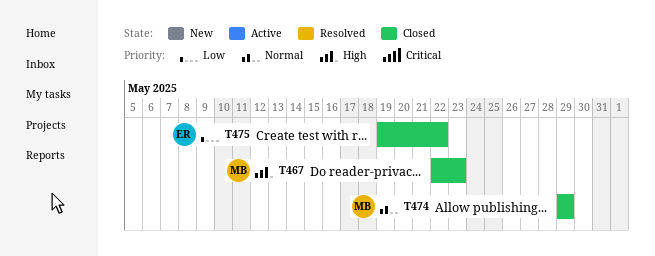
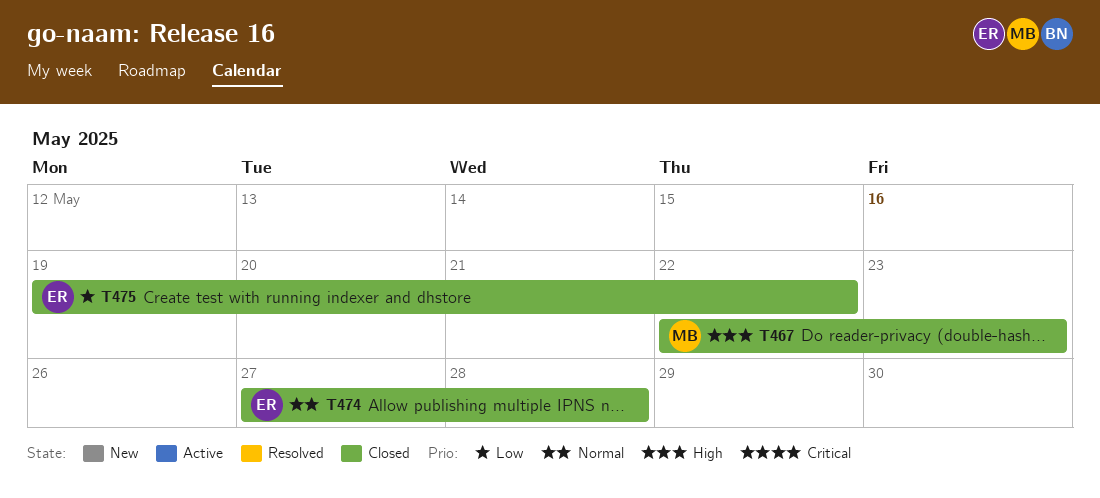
T474, owner: MB -> ER
T474, start: May 29 -> May 27
T474, due: May 29 -> May 28

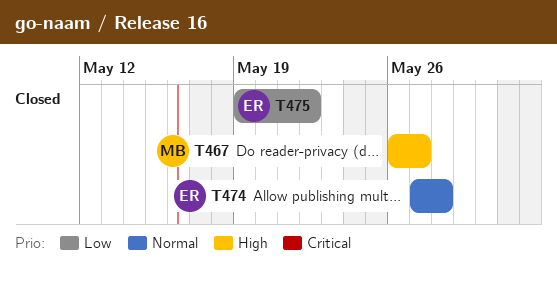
T467, start: May 22 -> May 26
T467, due: May 23 -> May 27

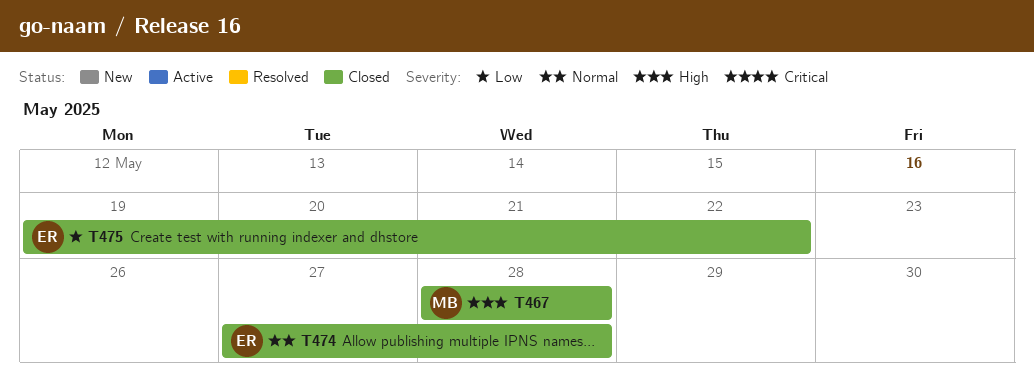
T467, start: May 26 -> May 28
T467, due: May 27 -> May 28

